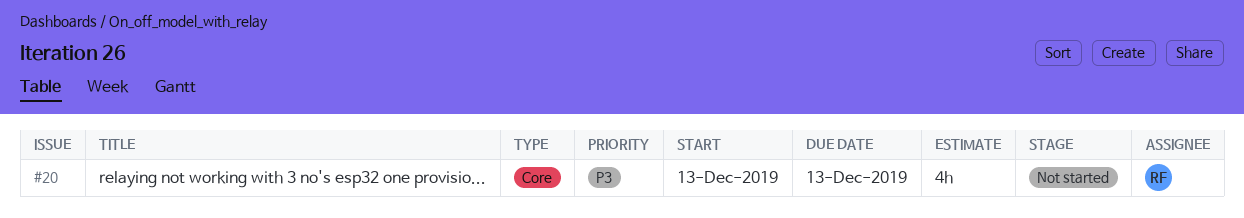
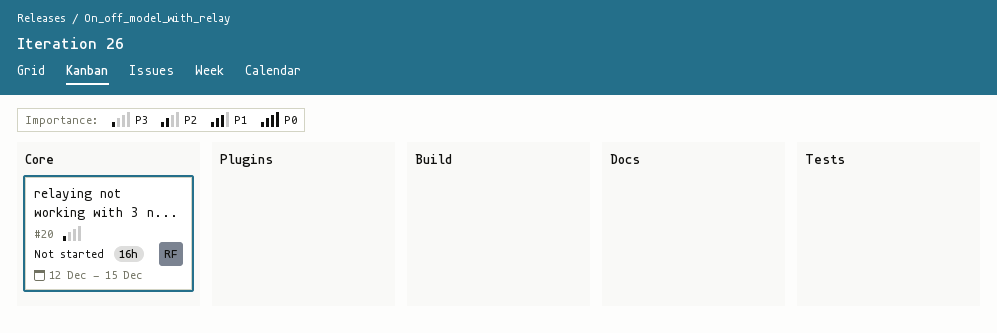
#20, estimate: 4h -> 16h
#20, start: Dec 13 -> Dec 12
#20, due: Dec 13 -> Dec 15

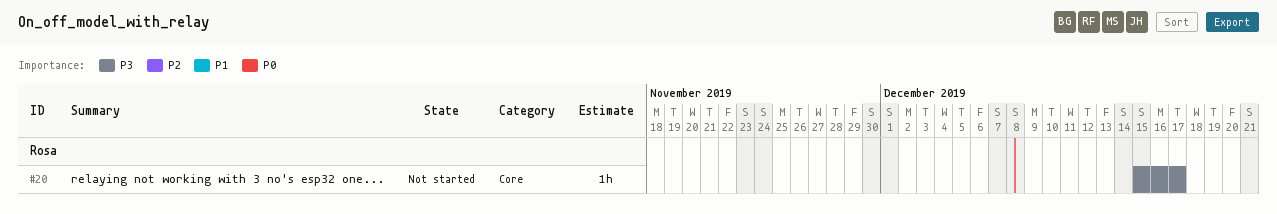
#20, estimate: 16h -> 1h
#20, start: Dec 12 -> Dec 15
#20, due: Dec 15 -> Dec 17

